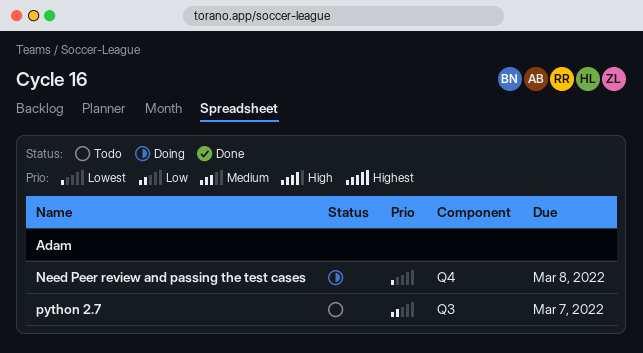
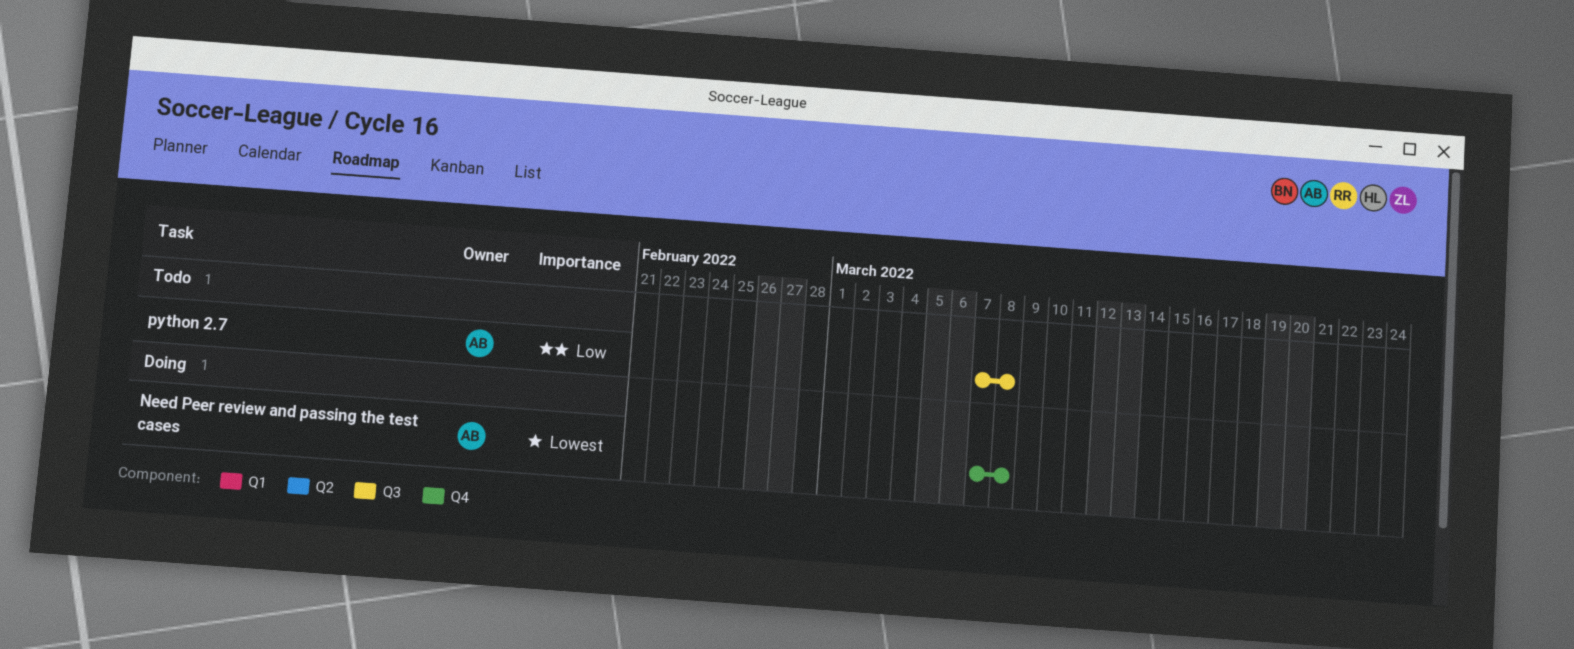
python 2.7, due: Mar 7 -> Mar 8

